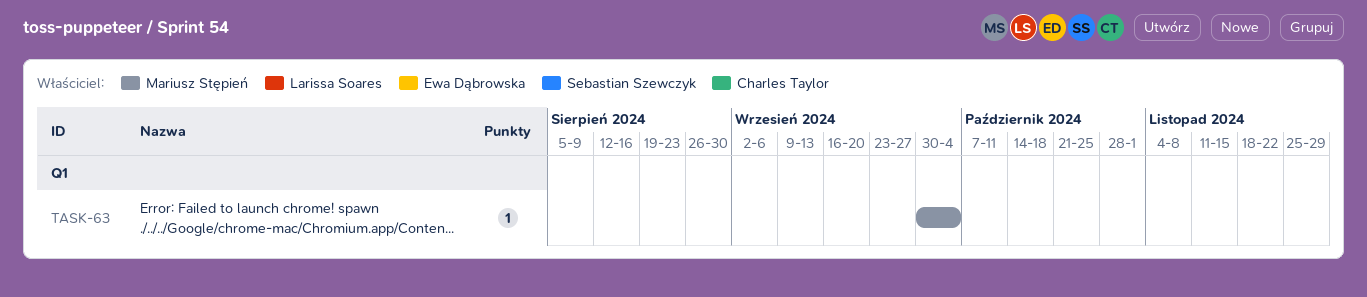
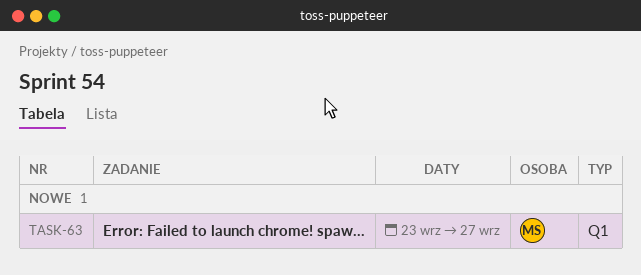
TASK-63, start: Sep 30 -> Sep 23
TASK-63, due: Oct 4 -> Sep 27

